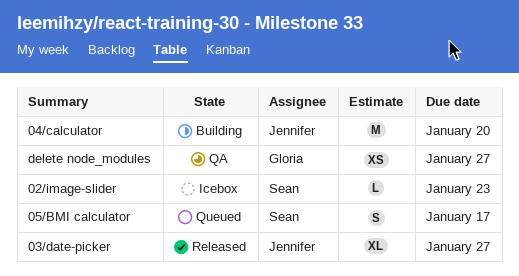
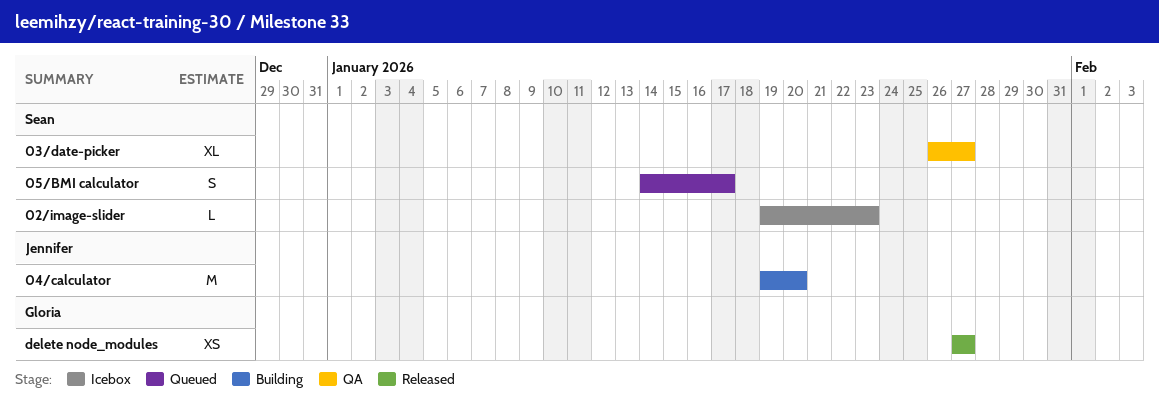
03/date-picker, status: Released -> QA
03/date-picker, owner: Jennifer -> Sean
delete node_modules, status: QA -> Released

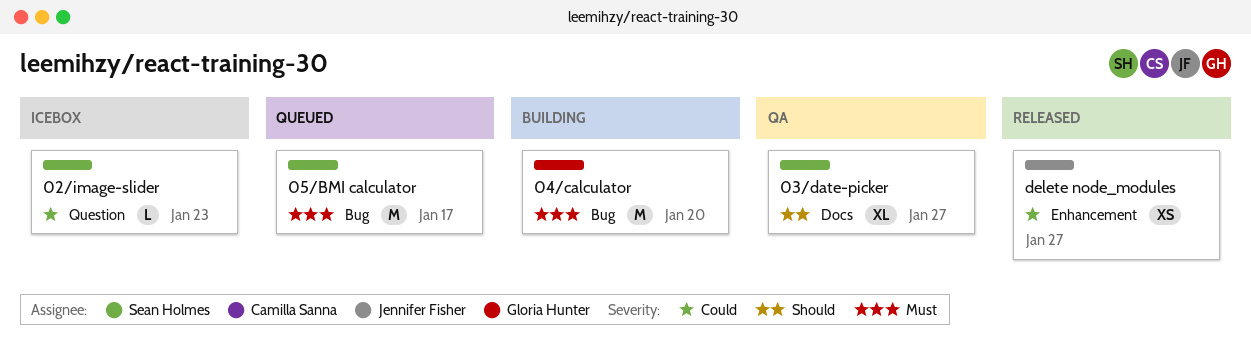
04/calculator, owner: Jennifer Fisher -> Gloria Hunter
05/BMI calculator, estimate: S -> M
delete node_modules, owner: Gloria Hunter -> Jennifer Fisher

